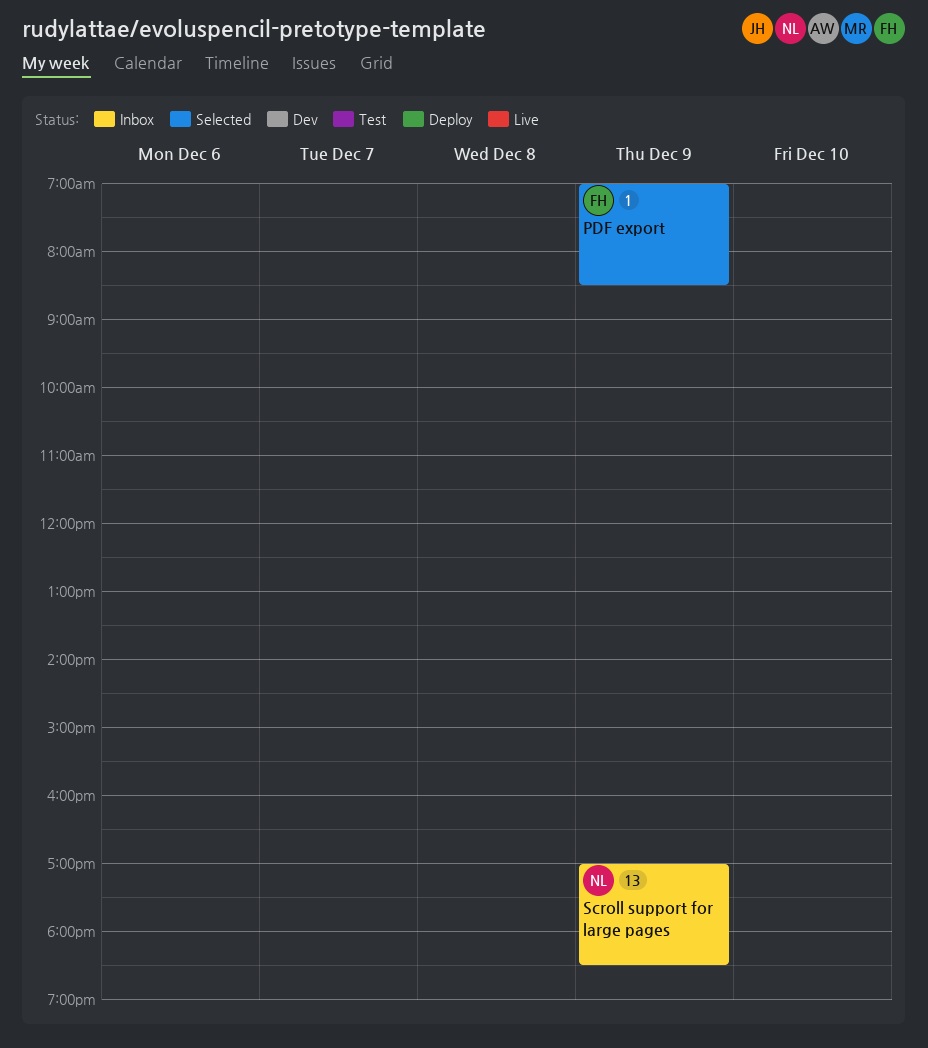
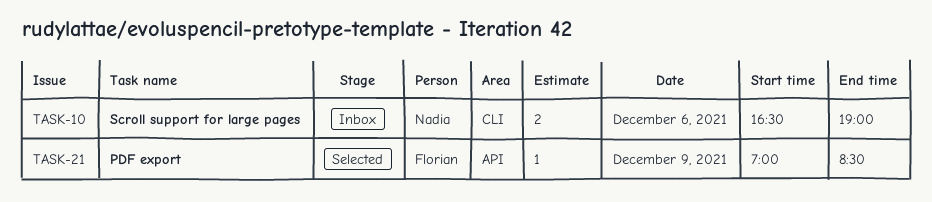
Scroll support for large pages, estimate: 13 -> 2
Scroll support for large pages, day: Dec 9 -> Dec 6
Scroll support for large pages, begins: 17:00 -> 16:30
Scroll support for large pages, ends: 18:30 -> 19:00

